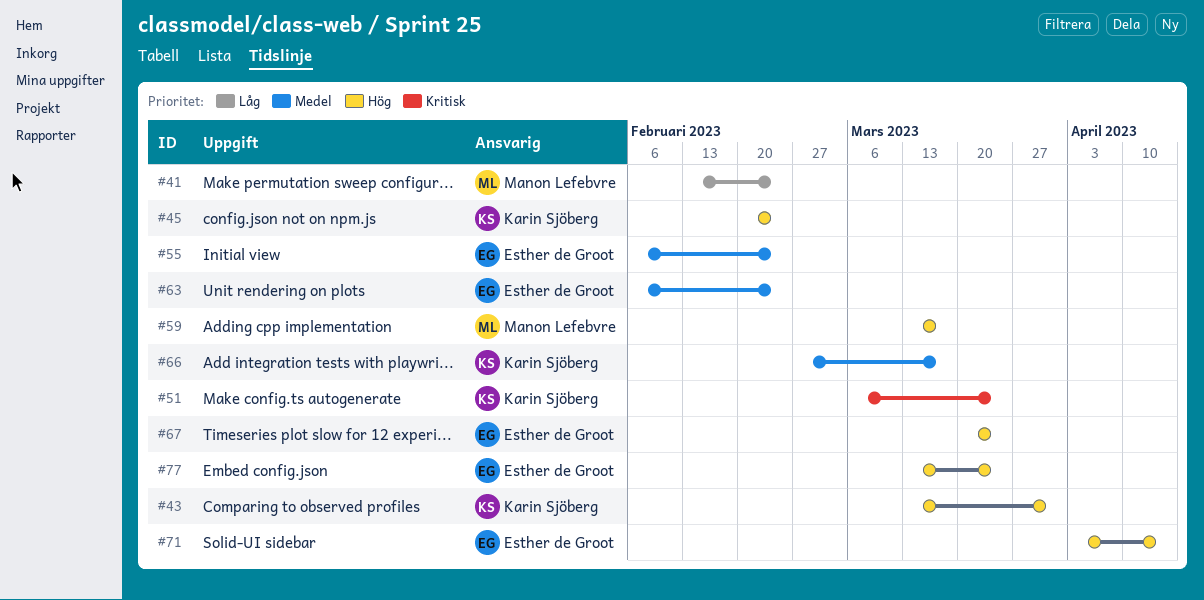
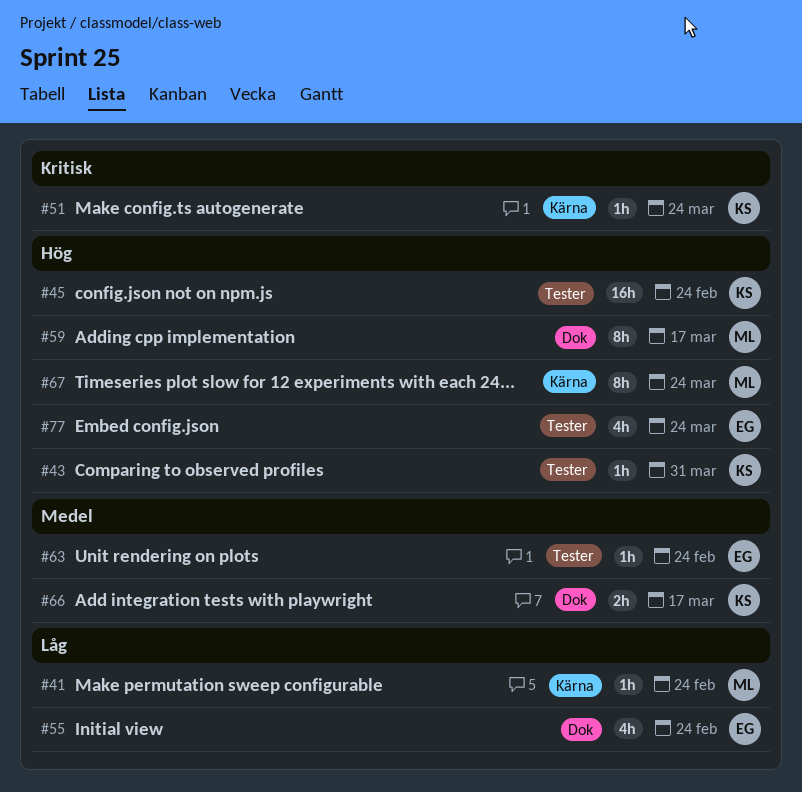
#55, priority: Medel -> Låg
#67, owner: Esther de Groot -> Manon Lefebvre
#71: present -> none

